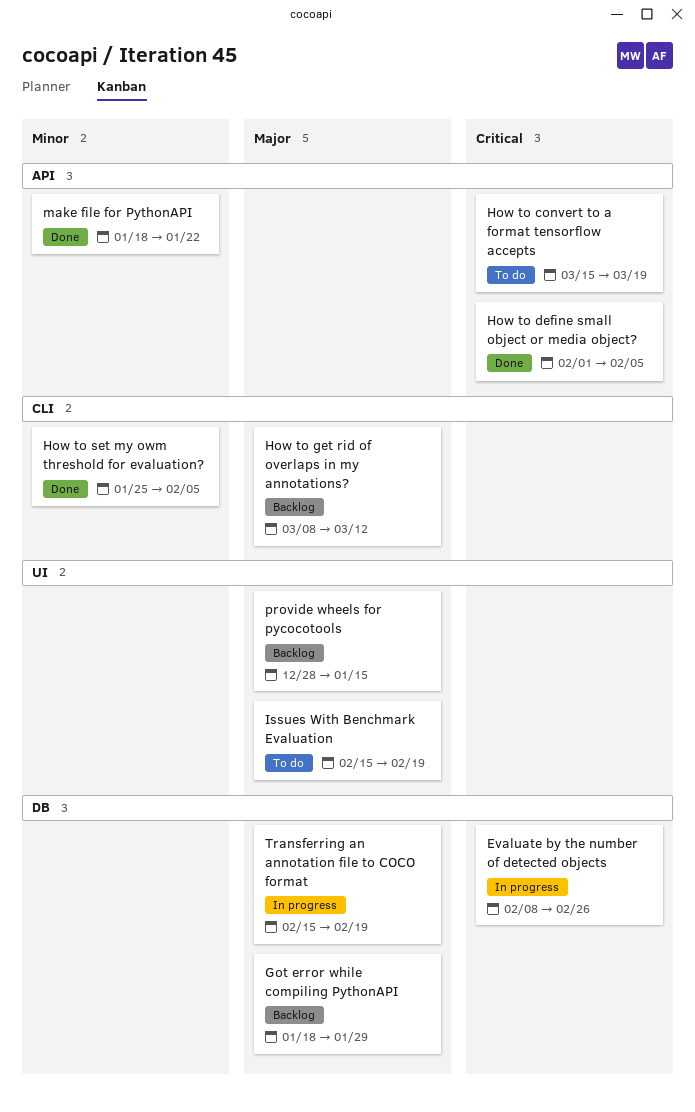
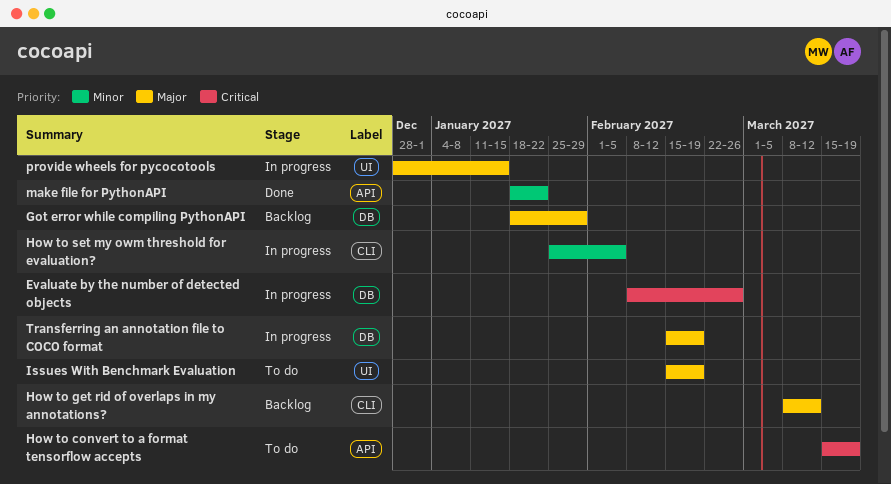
How to define small object or media object?: present -> none
How to set my owm threshold for evaluation?, status: Done -> In progress
provide wheels for pycocotools, status: Backlog -> In progress

